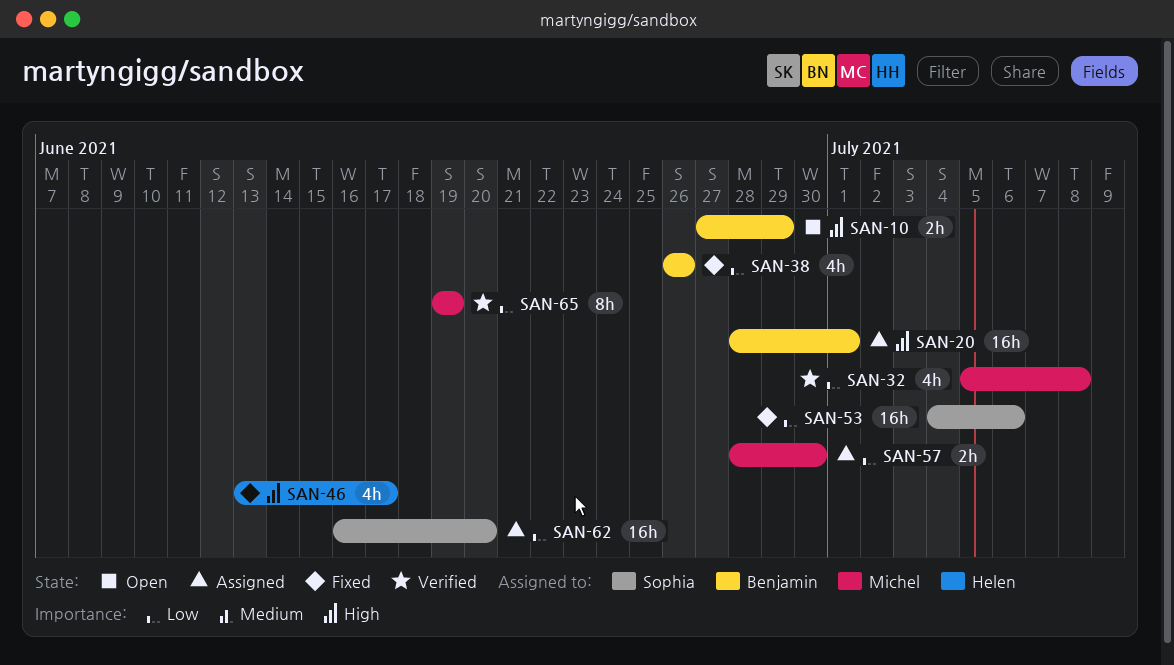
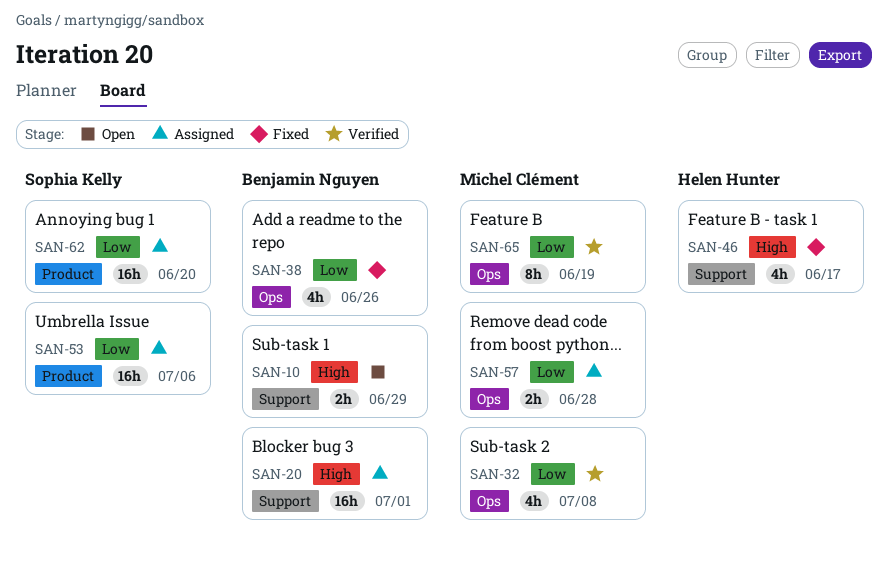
SAN-53, status: Fixed -> Assigned
SAN-57, due: Jun 30 -> Jun 28

